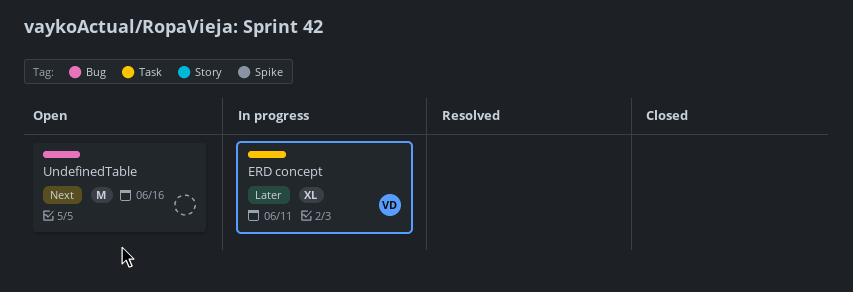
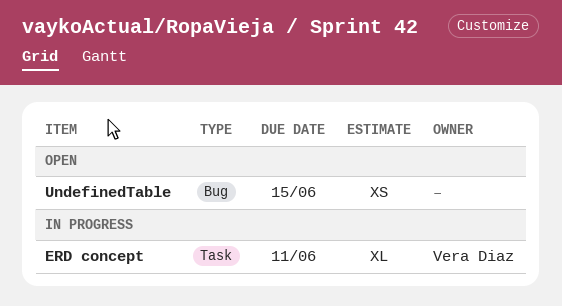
UndefinedTable, estimate: M -> XS
UndefinedTable, due: Jun 16 -> Jun 15

